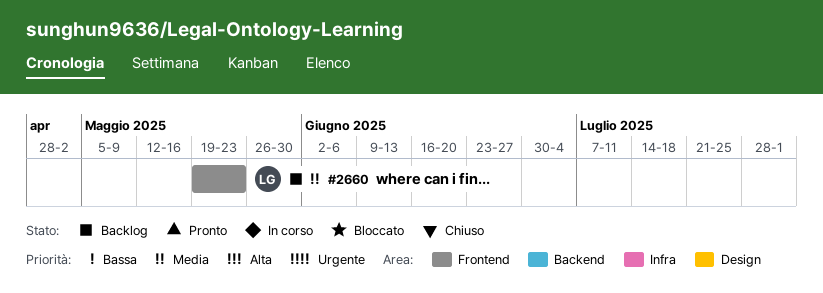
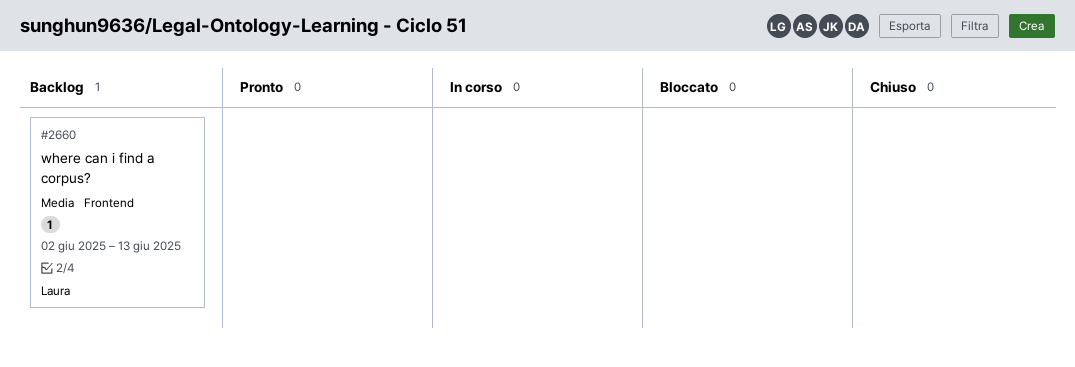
#2660, start: May 19 -> Jun 2
#2660, due: May 23 -> Jun 13

